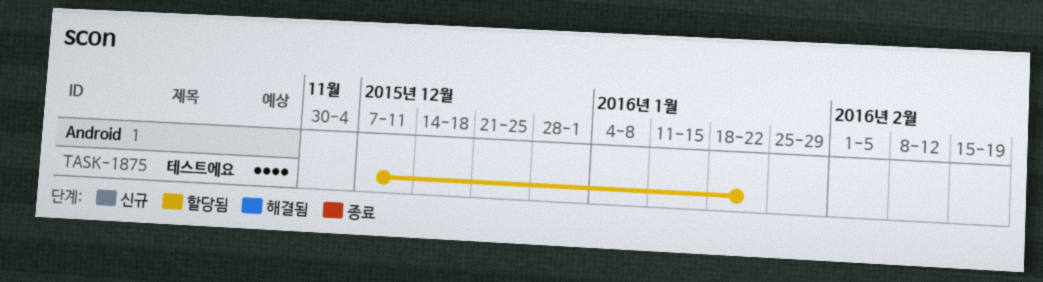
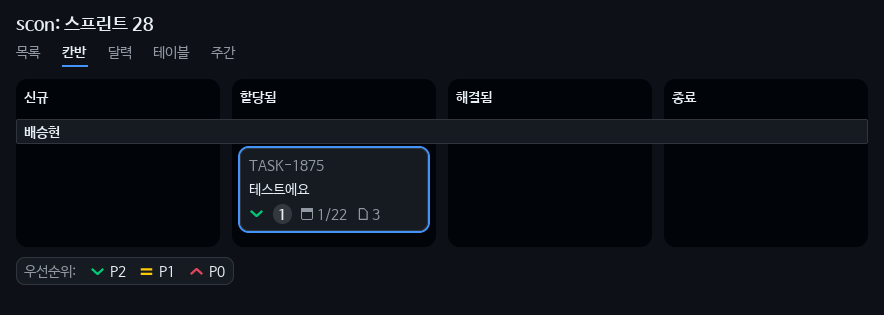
TASK-1875, estimate: 4 -> 1

